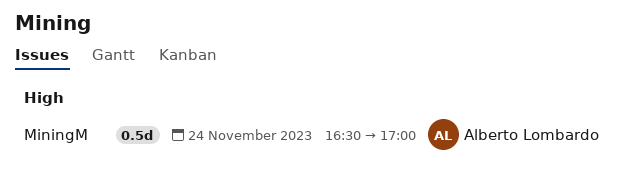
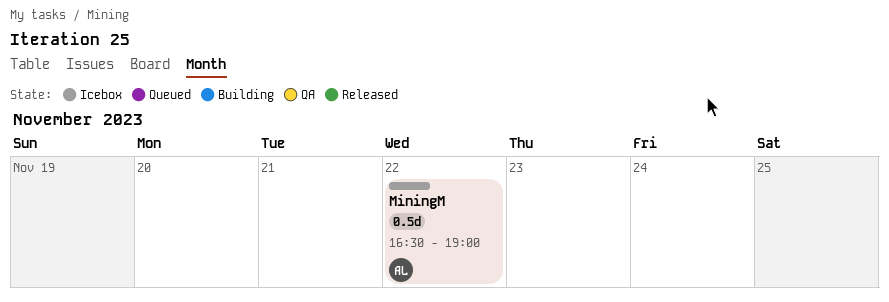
MiningM, day: Nov 24 -> Nov 22
MiningM, ends: 17:00 -> 19:00

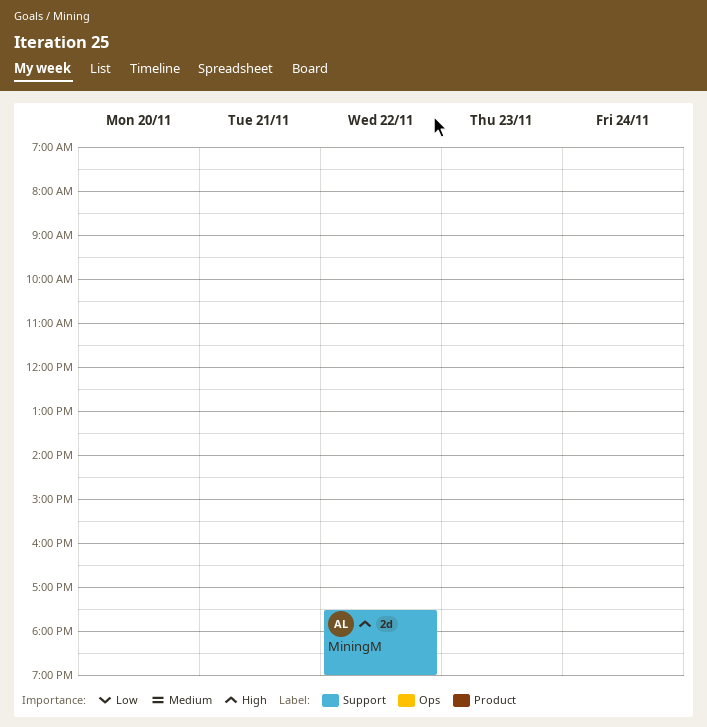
MiningM, estimate: 0.5d -> 2d
MiningM, begins: 16:30 -> 17:30

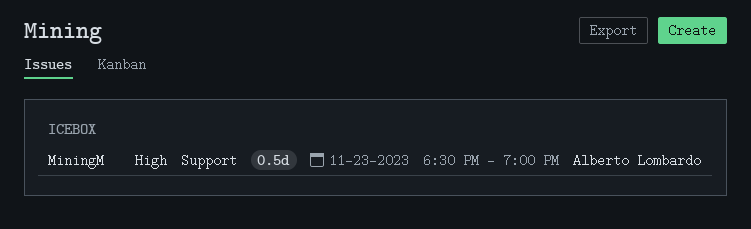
MiningM, estimate: 2d -> 0.5d
MiningM, day: Nov 22 -> Nov 23
MiningM, begins: 17:30 -> 18:30

